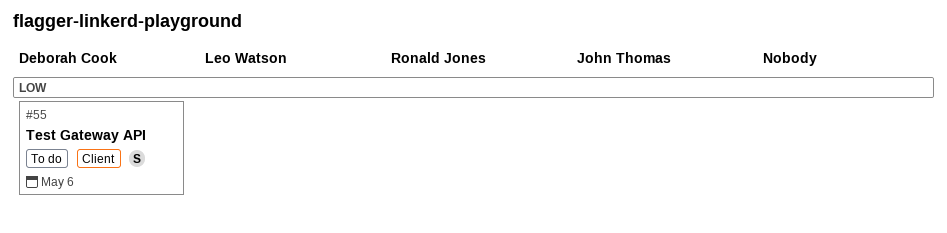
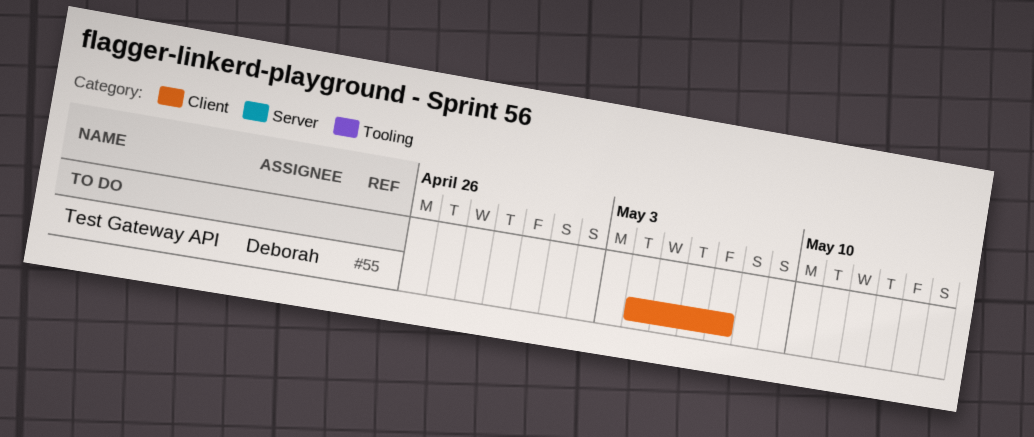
#55, due: May 6 -> May 7

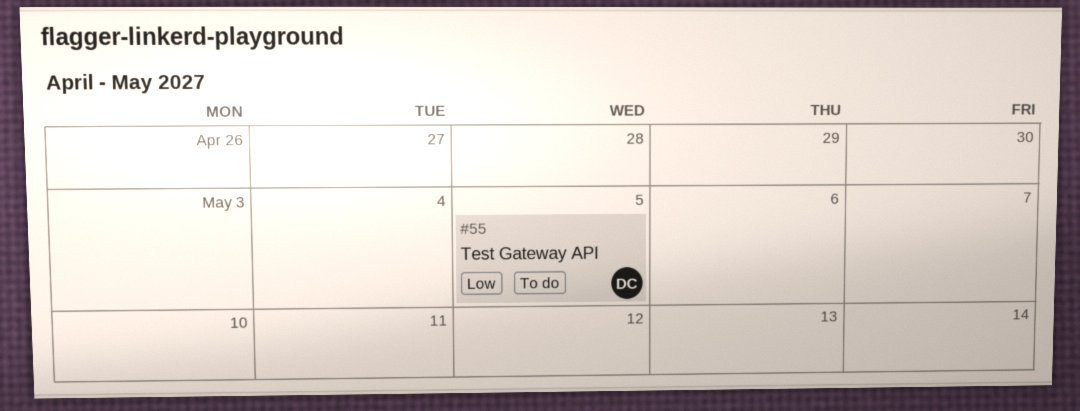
#55, due: May 7 -> May 5

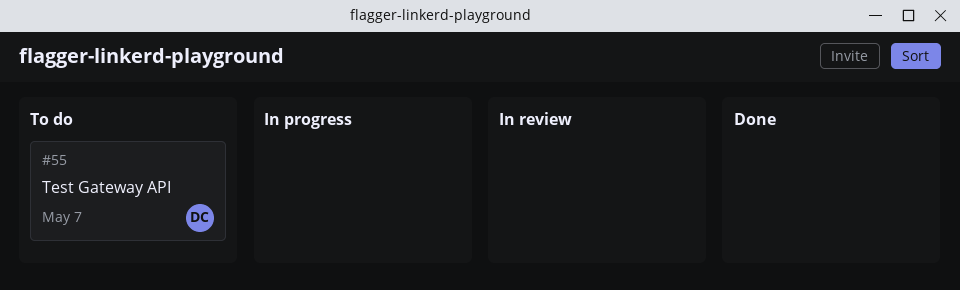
#55, due: May 5 -> May 7

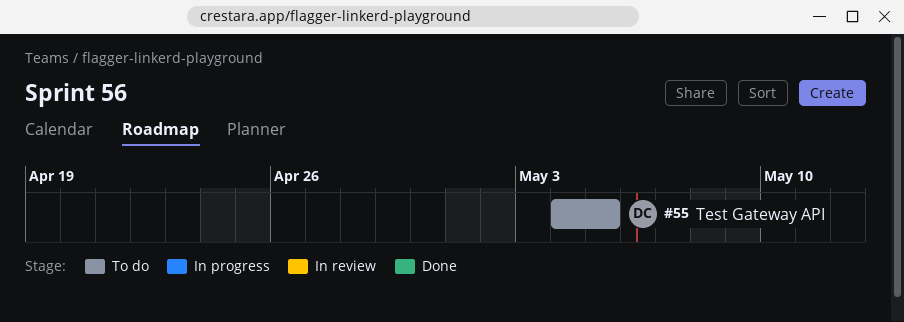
#55, due: May 7 -> May 5

